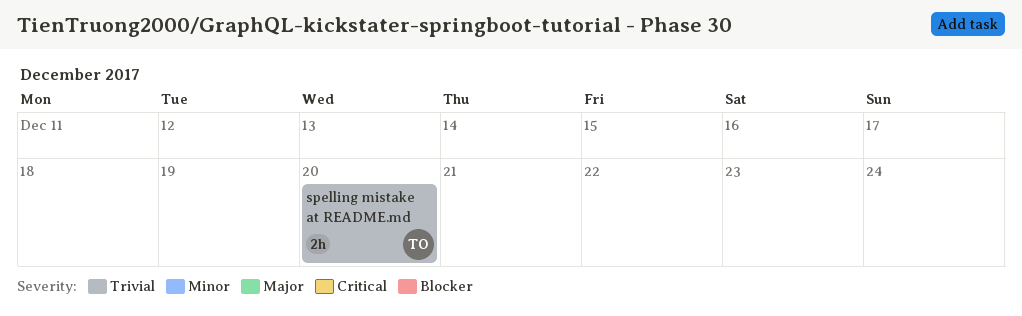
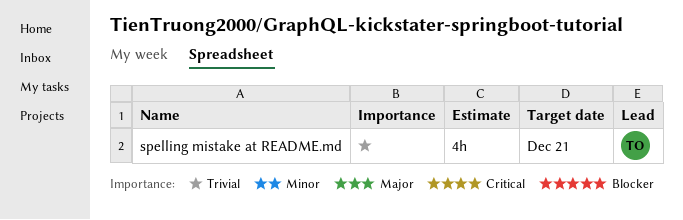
spelling mistake at README.md, estimate: 2h -> 4h
spelling mistake at README.md, due: Dec 20 -> Dec 21

